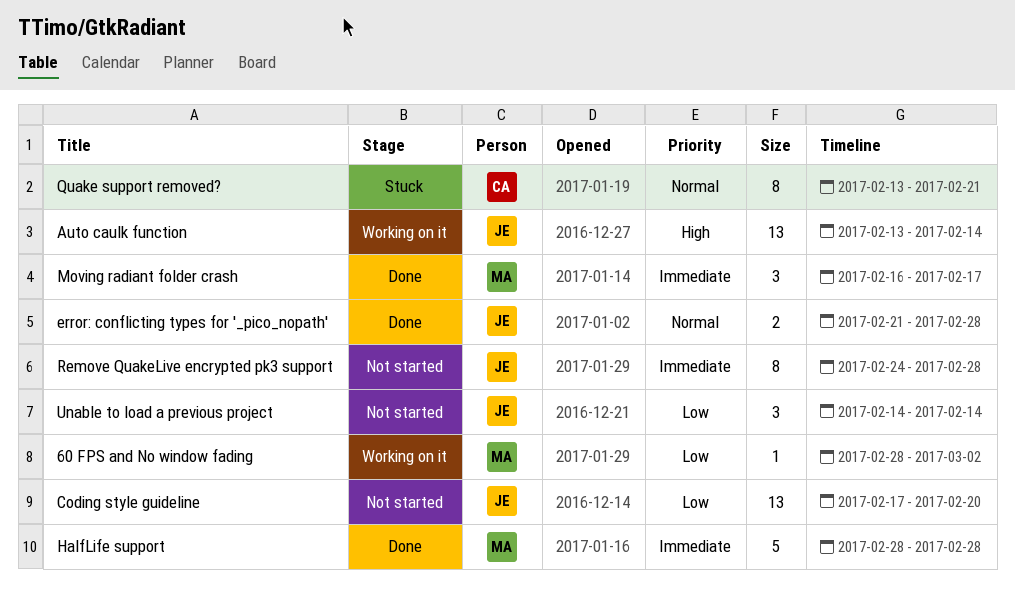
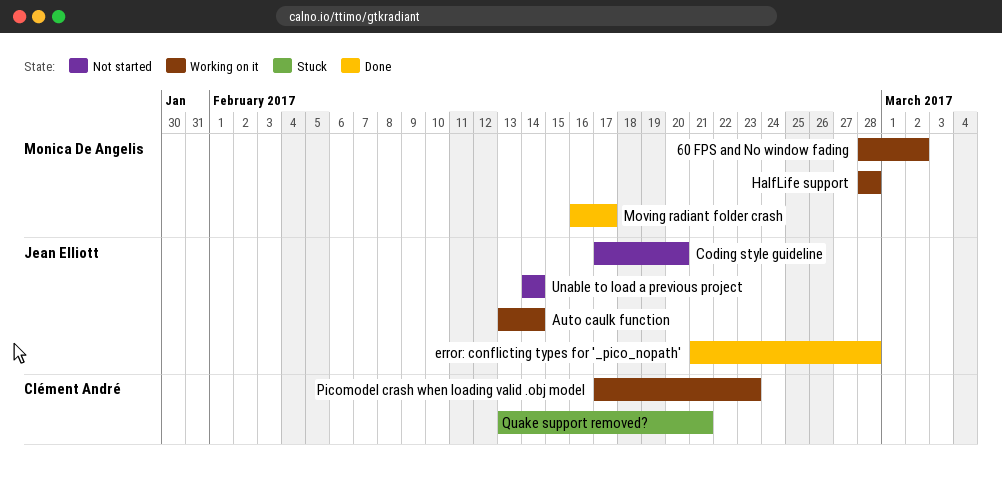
HalfLife support, status: Done -> Working on it
Picomodel crash when loading valid .obj model: none -> present
Remove QuakeLive encrypted pk3 support: present -> none

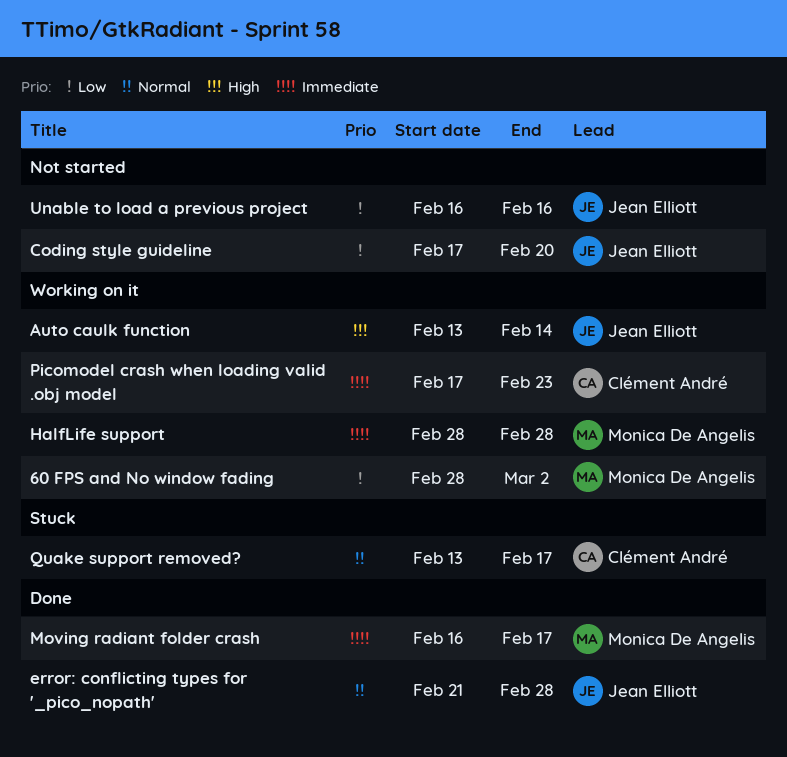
Quake support removed?, due: Feb 21 -> Feb 17
Unable to load a previous project, start: Feb 14 -> Feb 16
Unable to load a previous project, due: Feb 14 -> Feb 16

